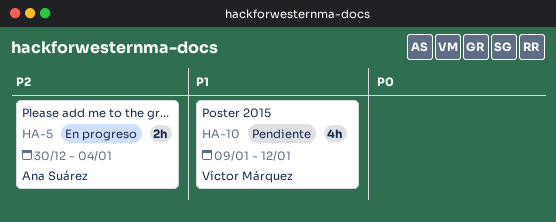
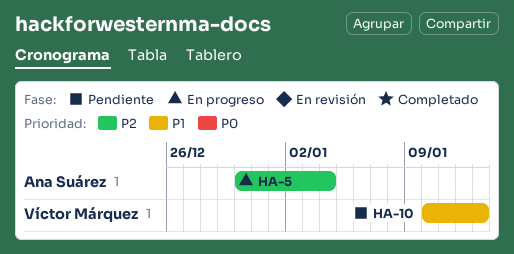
HA-10, start: Jan 9 -> Jan 10
HA-10, due: Jan 12 -> Jan 13

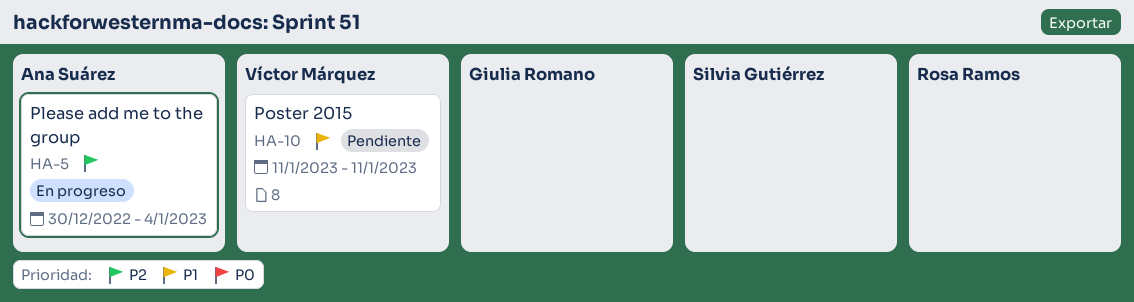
HA-10, start: Jan 10 -> Jan 11
HA-10, due: Jan 13 -> Jan 11

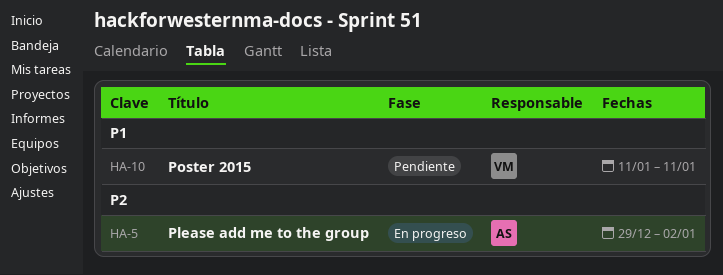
HA-5, start: Dec 30 -> Dec 29
HA-5, due: Jan 4 -> Jan 2

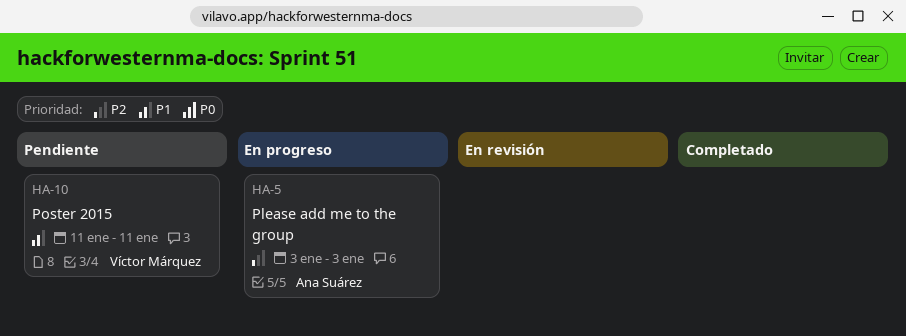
HA-5, start: Dec 29 -> Jan 3
HA-5, due: Jan 2 -> Jan 3

